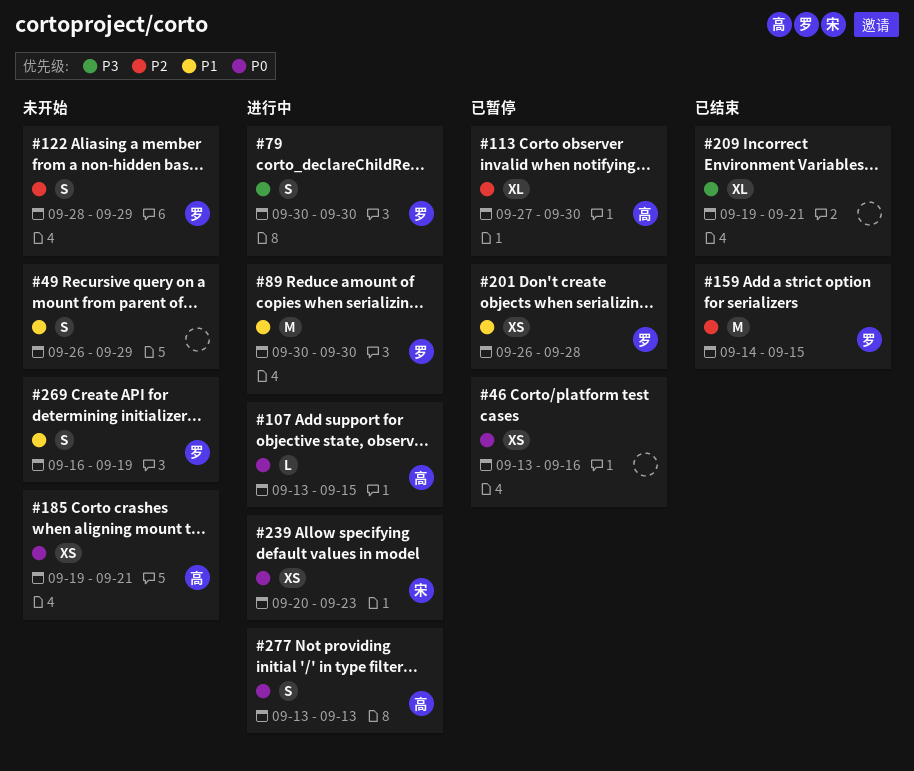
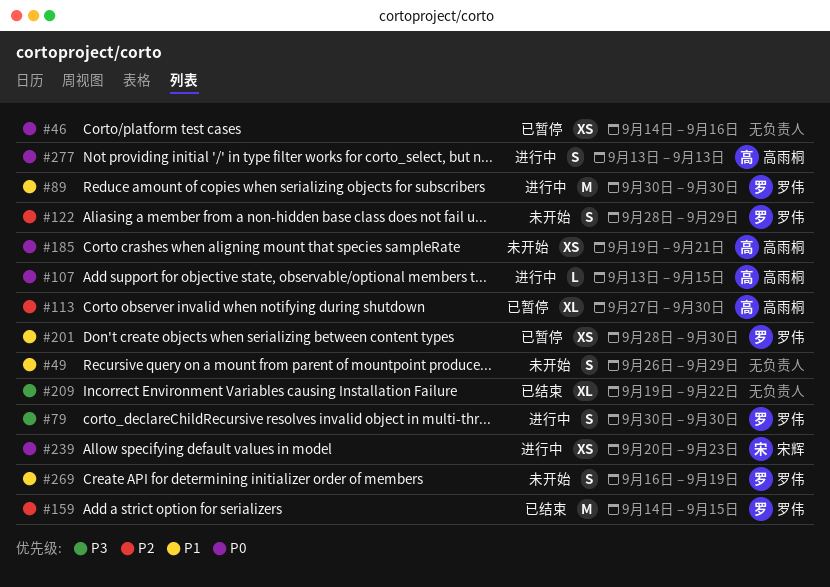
#46, start: Sep 13 -> Sep 14
#201, start: Sep 26 -> Sep 28
#201, due: Sep 28 -> Sep 30
#209, due: Sep 21 -> Sep 22

